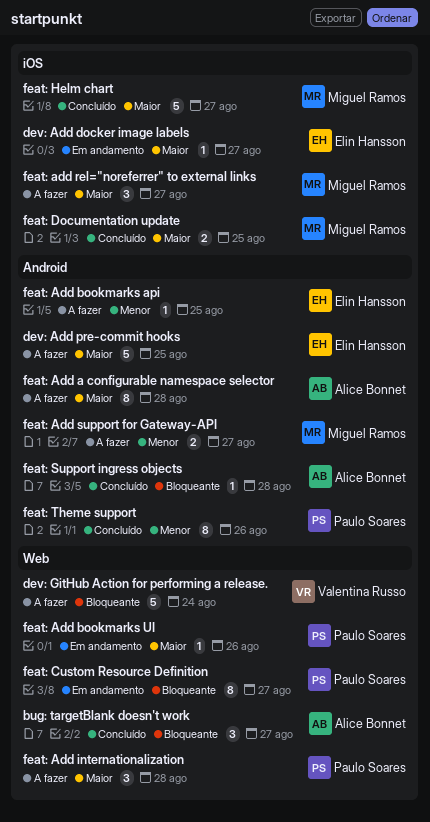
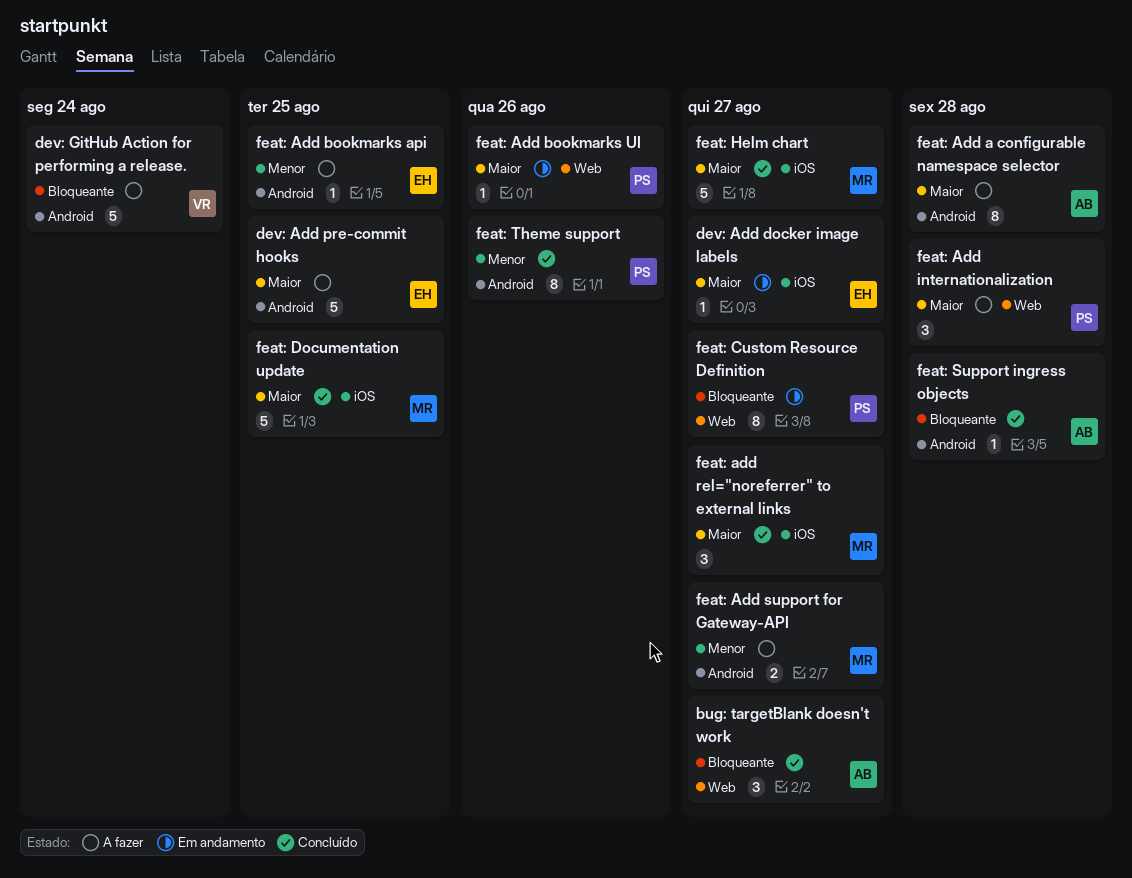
dev: GitHub Action for performing a release., label: Web -> Android
feat: add rel="noreferrer" to external links, status: A fazer -> Concluído
feat: Documentation update, estimate: 2 -> 5

